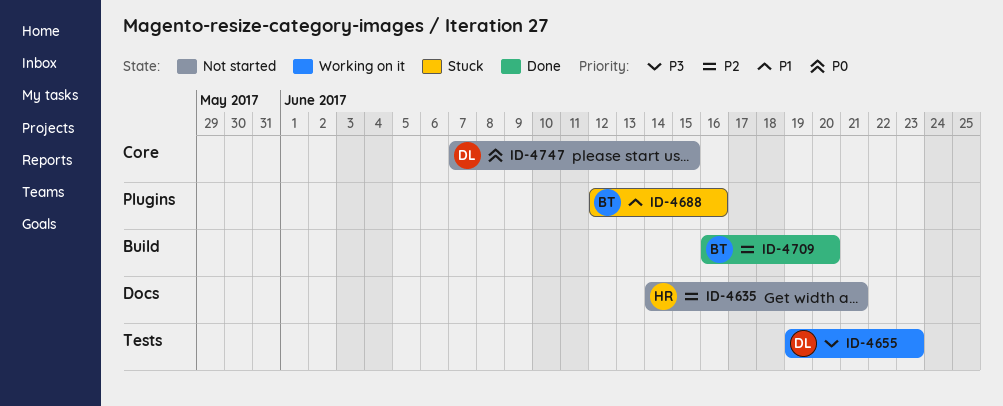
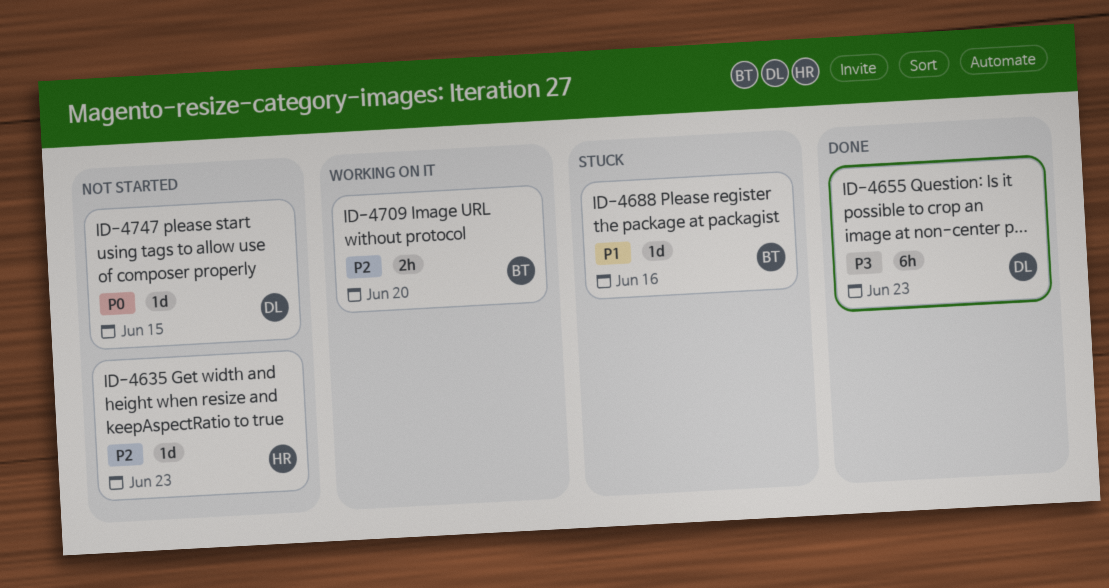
ID-4635, due: Jun 21 -> Jun 23
ID-4655, status: Working on it -> Done
ID-4709, status: Done -> Working on it

